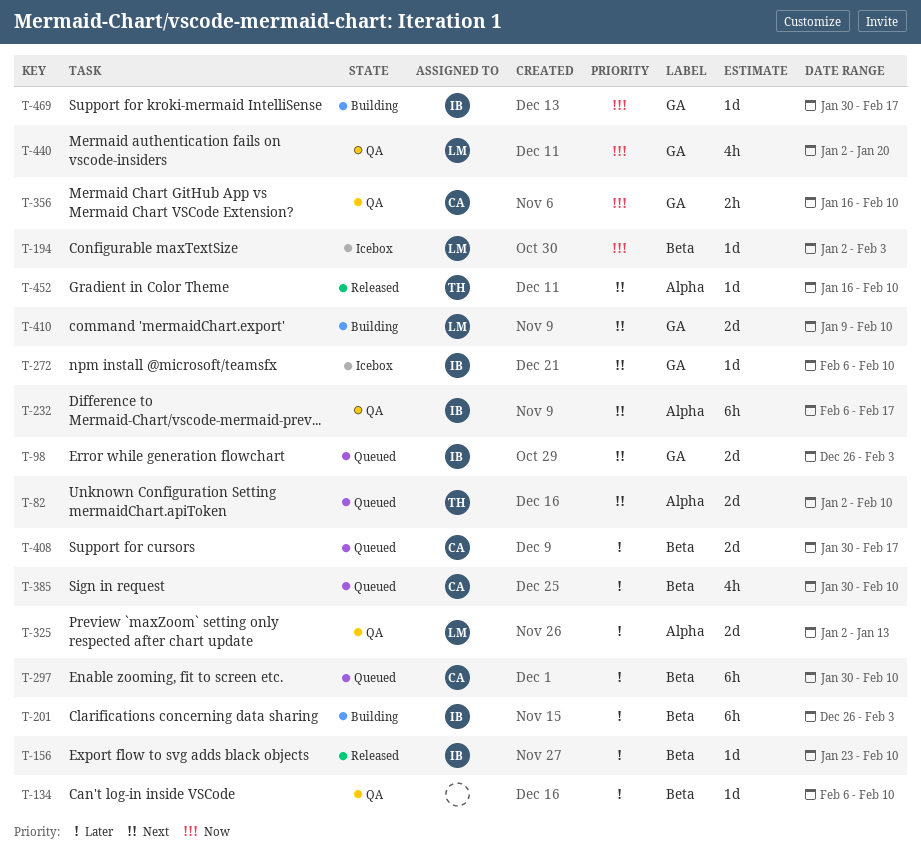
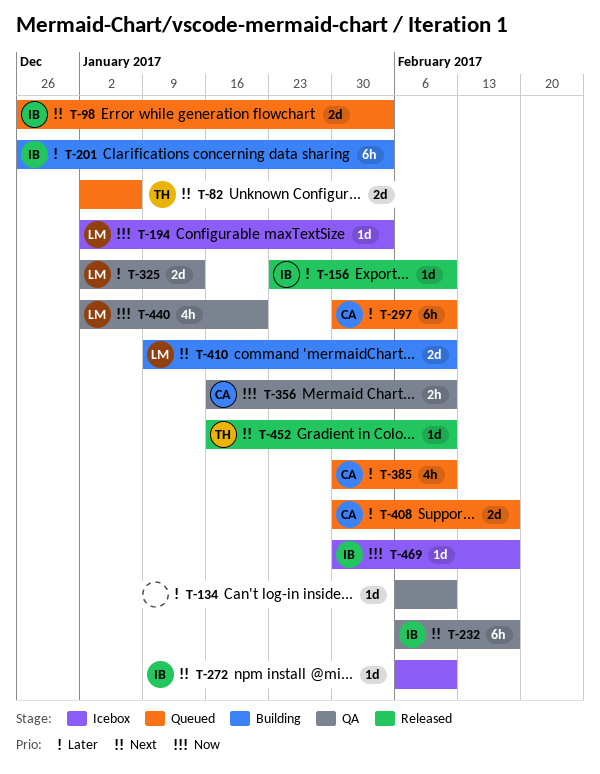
T-82, due: Feb 10 -> Jan 6
T-469, status: Building -> Icebox

